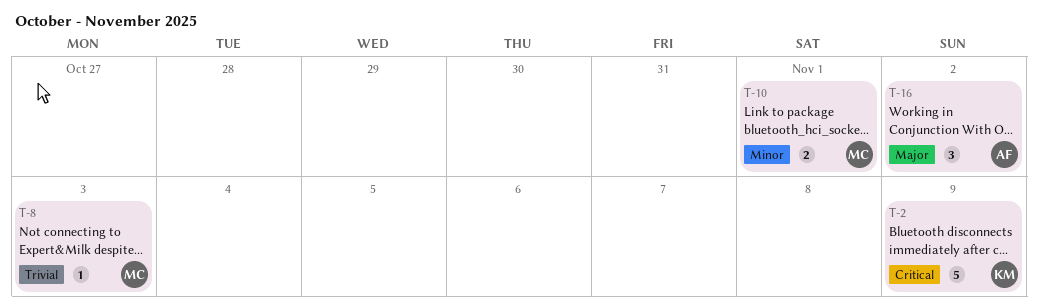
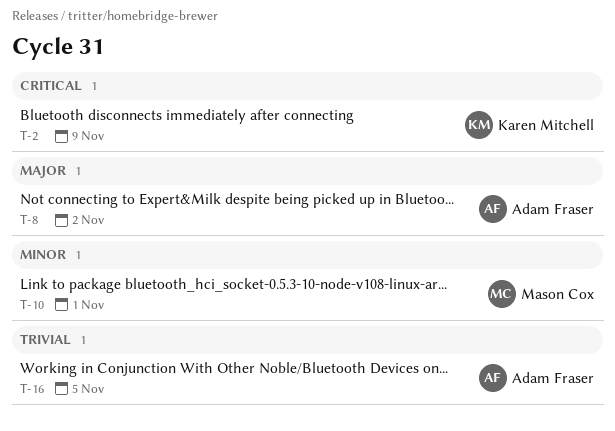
T-8, owner: Mason Cox -> Adam Fraser
T-8, priority: Trivial -> Major
T-8, due: Nov 3 -> Nov 2
T-16, priority: Major -> Trivial
T-16, due: Nov 2 -> Nov 5

